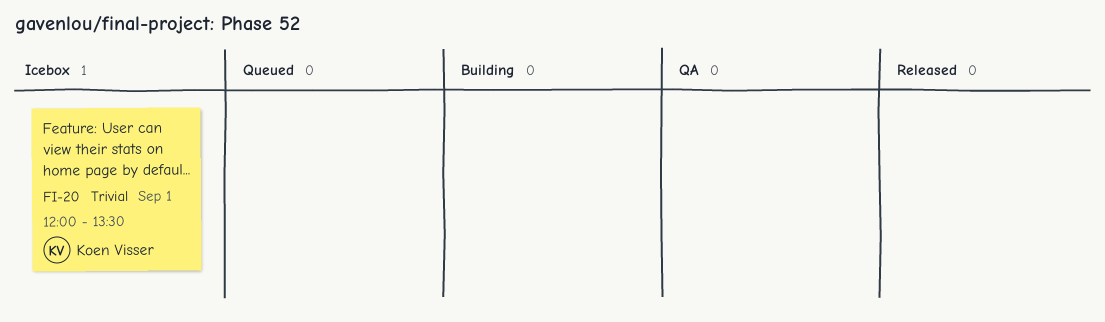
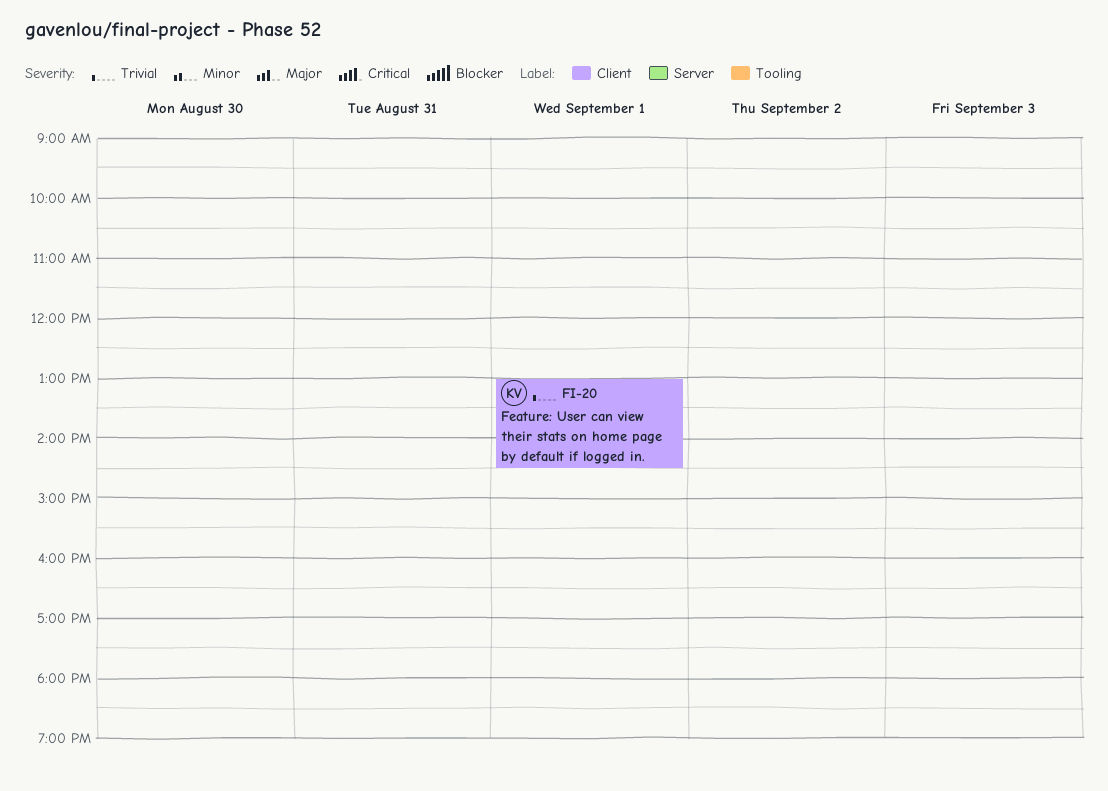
FI-20, begins: 12:00 -> 13:00
FI-20, ends: 13:30 -> 14:30

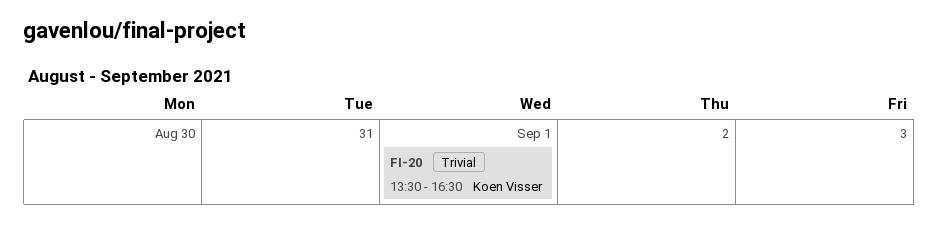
FI-20, begins: 13:00 -> 13:30
FI-20, ends: 14:30 -> 16:30

